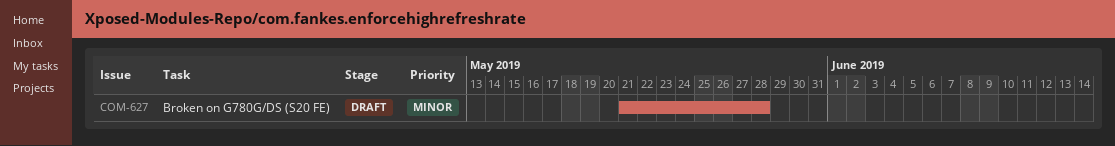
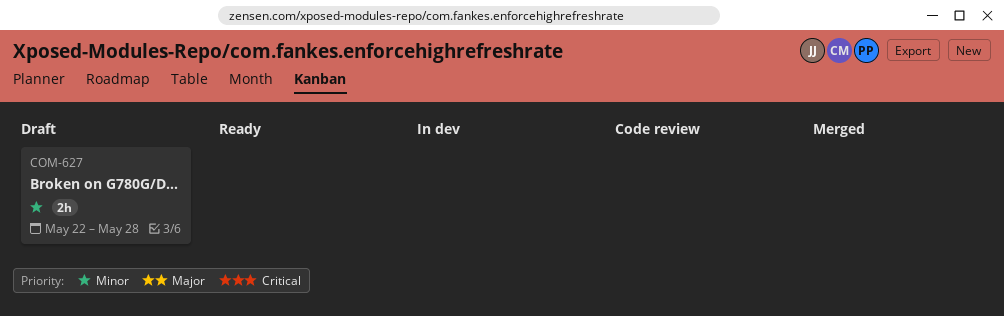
COM-627, start: May 21 -> May 22

